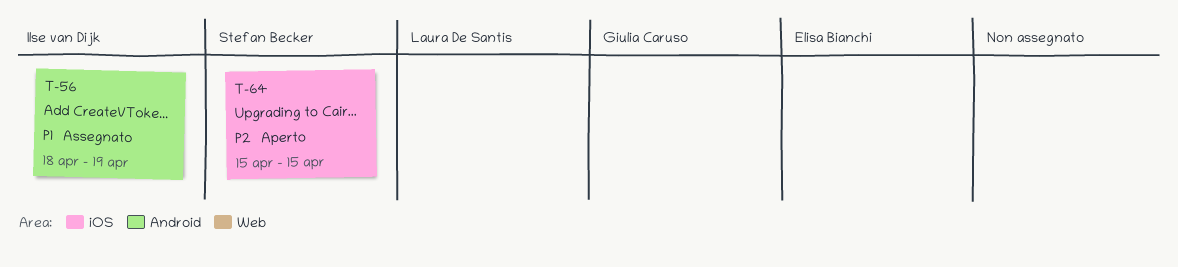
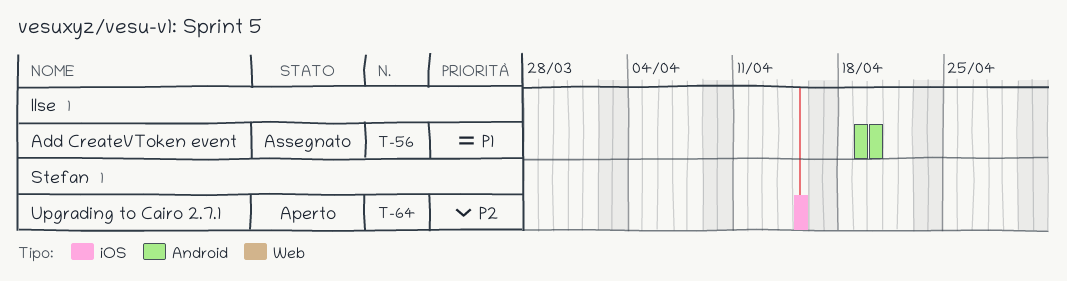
T-56, start: Apr 18 -> Apr 19
T-56, due: Apr 19 -> Apr 20

